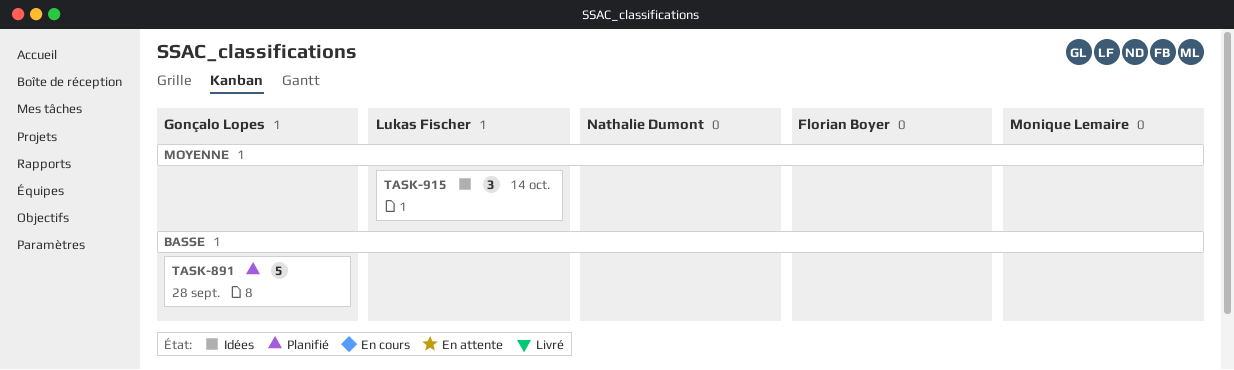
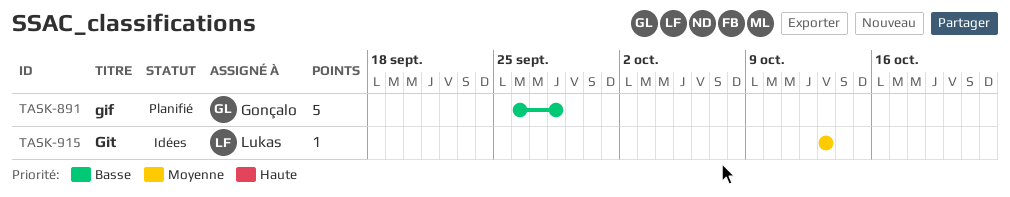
TASK-915, estimate: 3 -> 1
TASK-915, due: Oct 14 -> Oct 13

